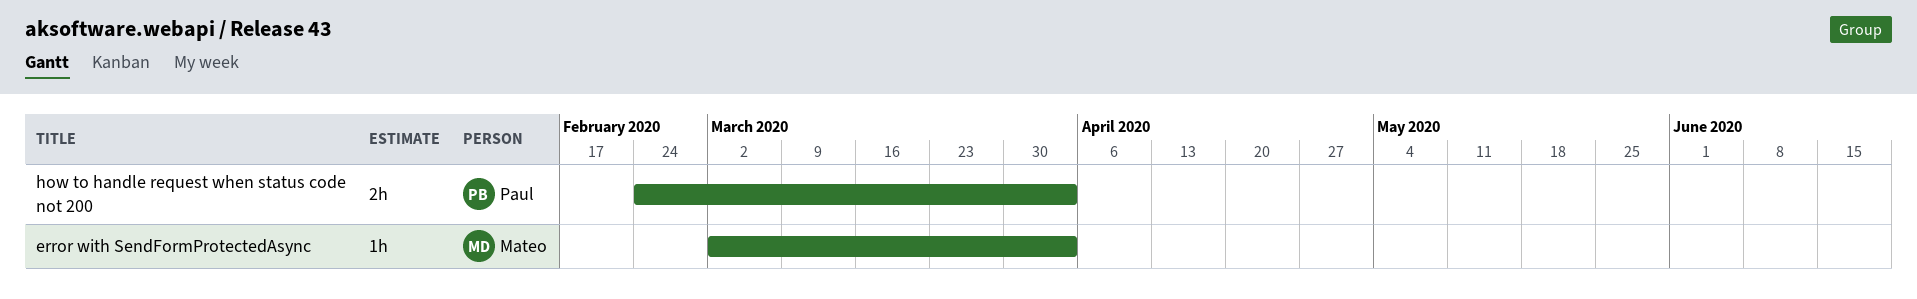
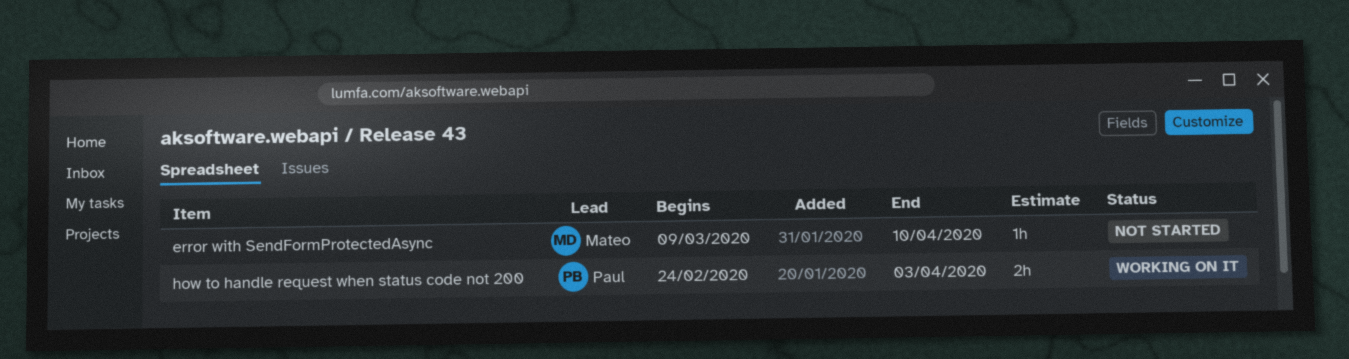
error with SendFormProtectedAsync, start: Mar 2 -> Mar 9
error with SendFormProtectedAsync, due: Apr 3 -> Apr 10

